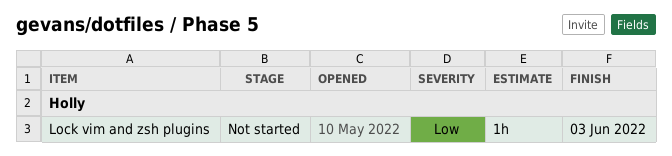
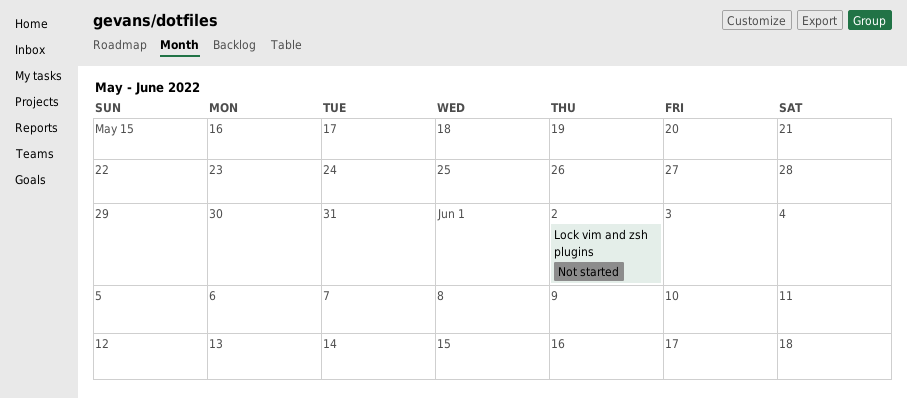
Lock vim and zsh plugins, due: Jun 3 -> Jun 2

